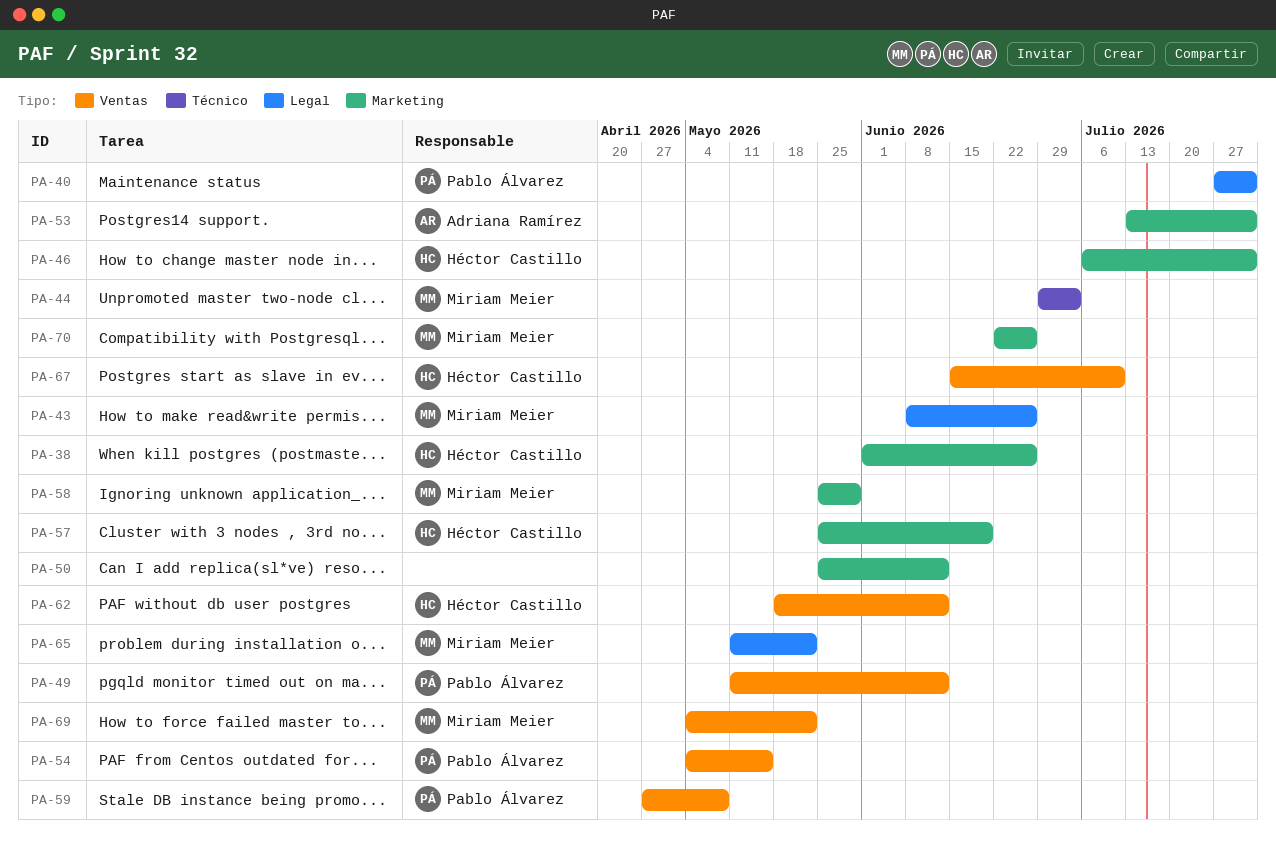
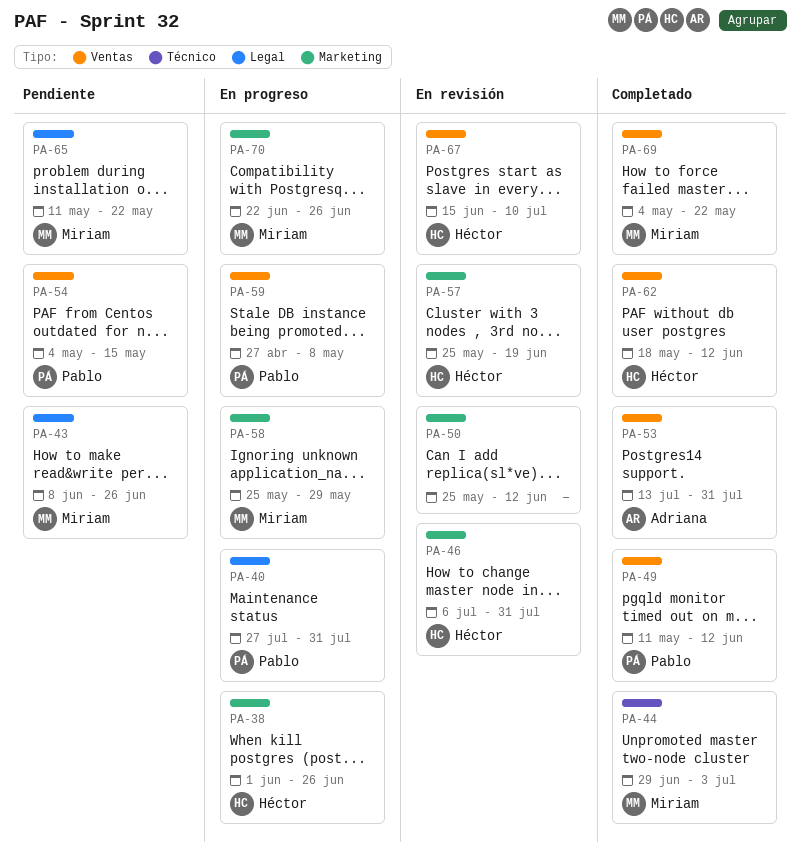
PA-53, label: Marketing -> Ventas

